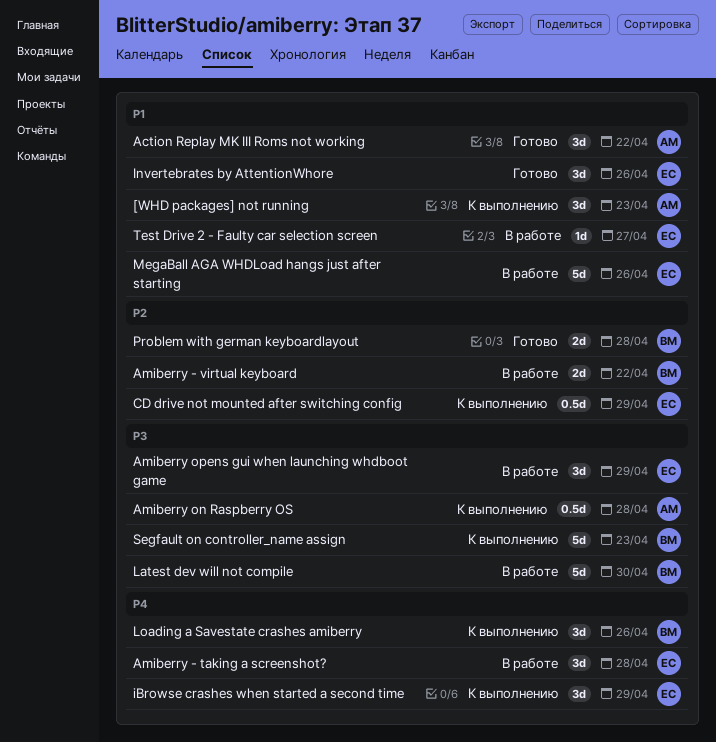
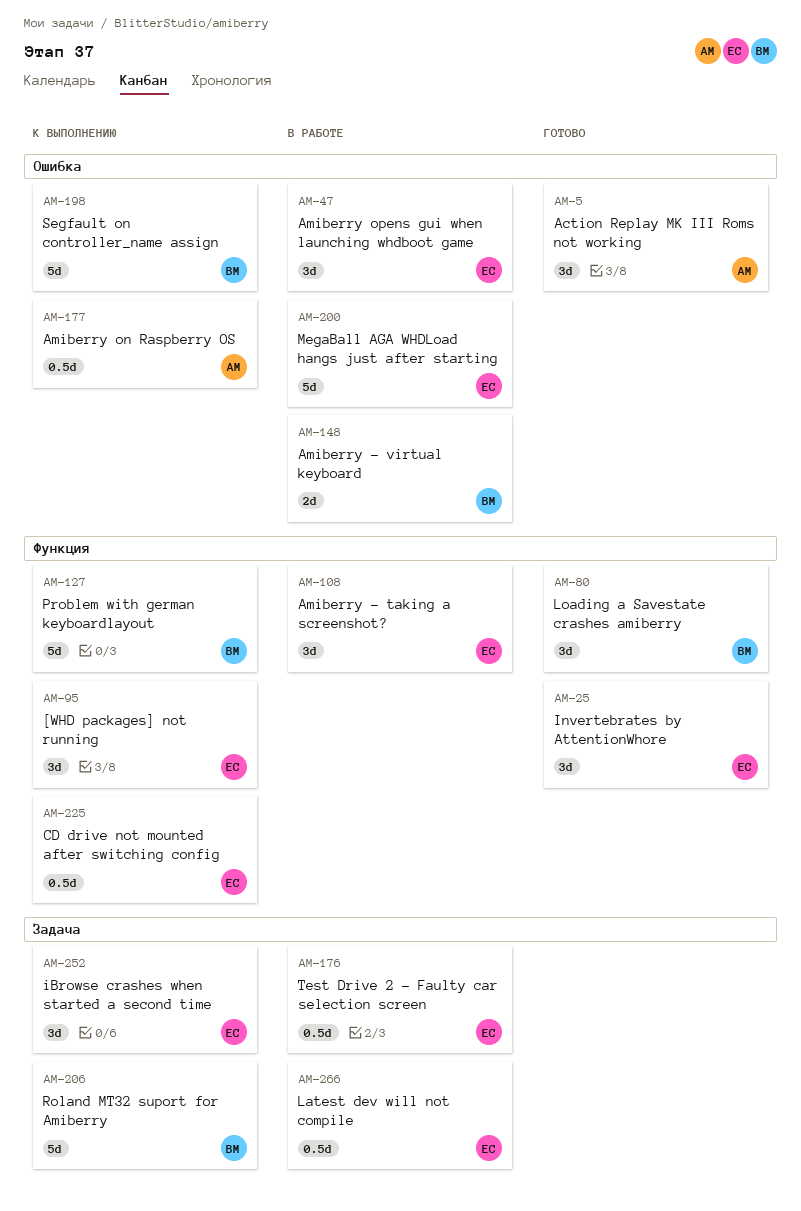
[WHD packages] not running, owner: АМ -> ЕС
Latest dev will not compile, owner: ВМ -> ЕС
Latest dev will not compile, estimate: 5d -> 0.5d
Loading a Savestate crashes amiberry, status: К выполнению -> Готово
Problem with german keyboardlayout, status: Готово -> К выполнению
Problem with german keyboardlayout, estimate: 2d -> 5d
Roland MT32 suport for Amiberry: none -> present
Test Drive 2 - Faulty car selection screen, estimate: 1d -> 0.5d

